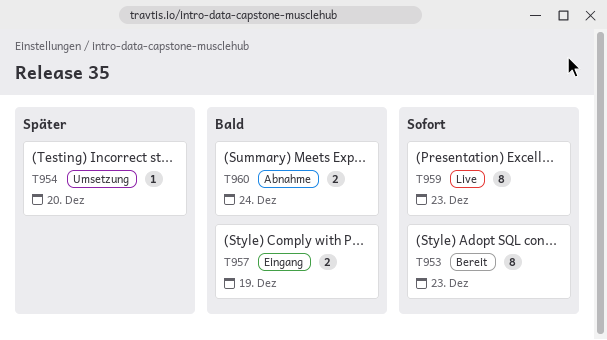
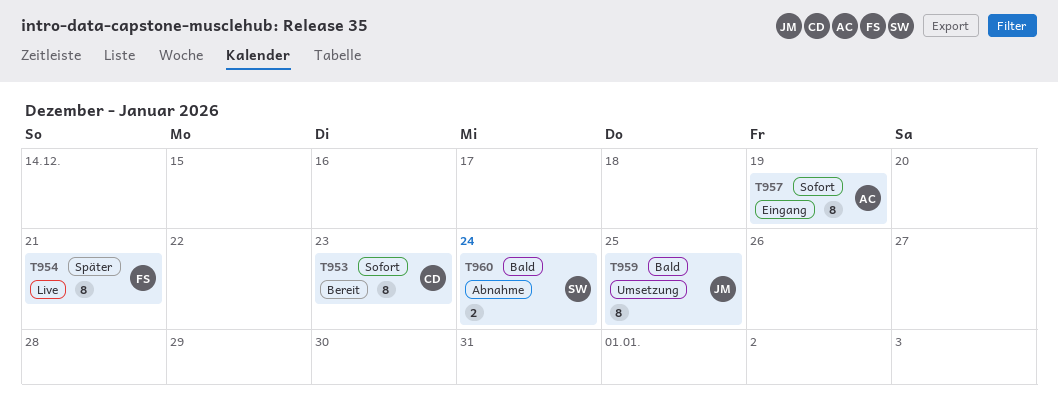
T954, status: Umsetzung -> Live
T954, estimate: 1 -> 8
T954, due: Dec 20 -> Dec 21
T957, priority: Bald -> Sofort
T957, estimate: 2 -> 8
T959, status: Live -> Umsetzung
T959, priority: Sofort -> Bald
T959, due: Dec 23 -> Dec 25

